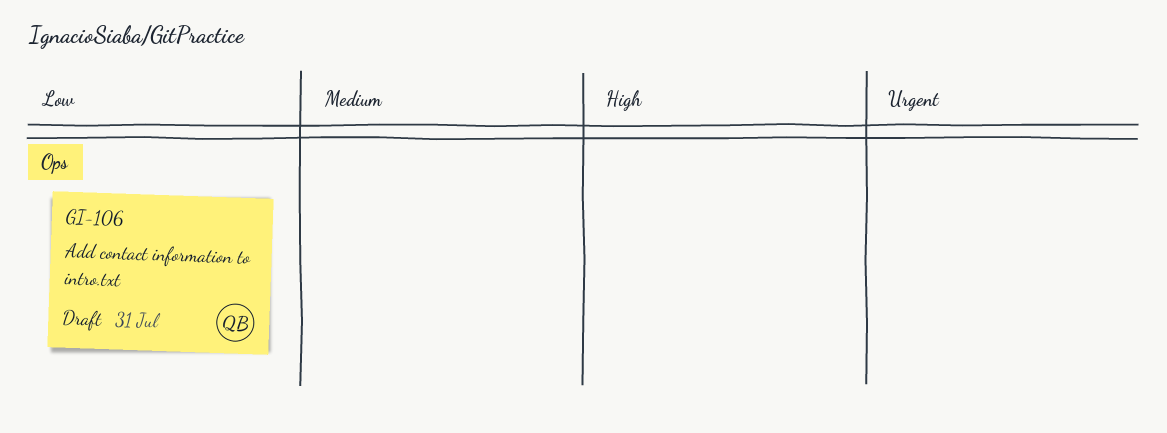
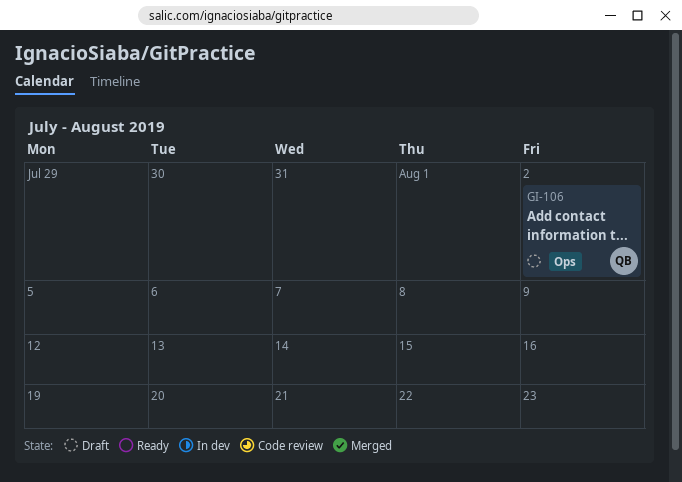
GI-106, due: Jul 31 -> Aug 2

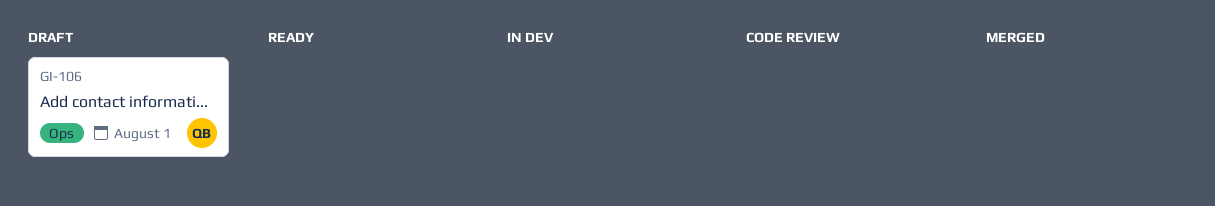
GI-106, due: Aug 2 -> Aug 1

